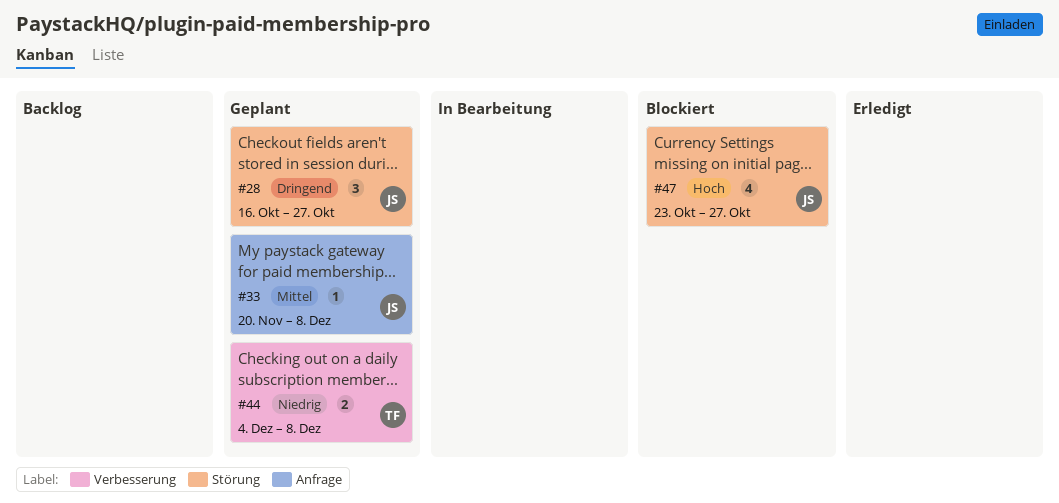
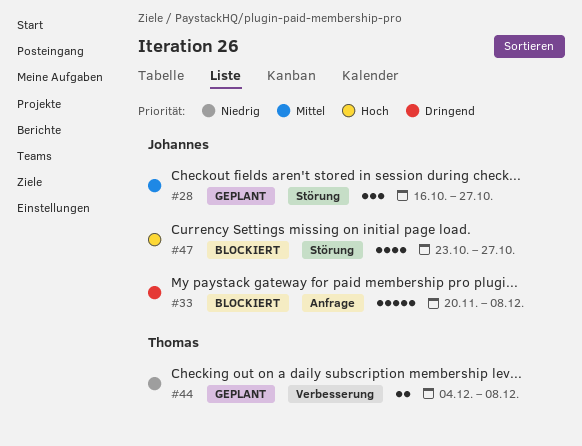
#28, priority: Dringend -> Mittel
#33, status: Geplant -> Blockiert
#33, priority: Mittel -> Dringend
#33, estimate: 1 -> 5

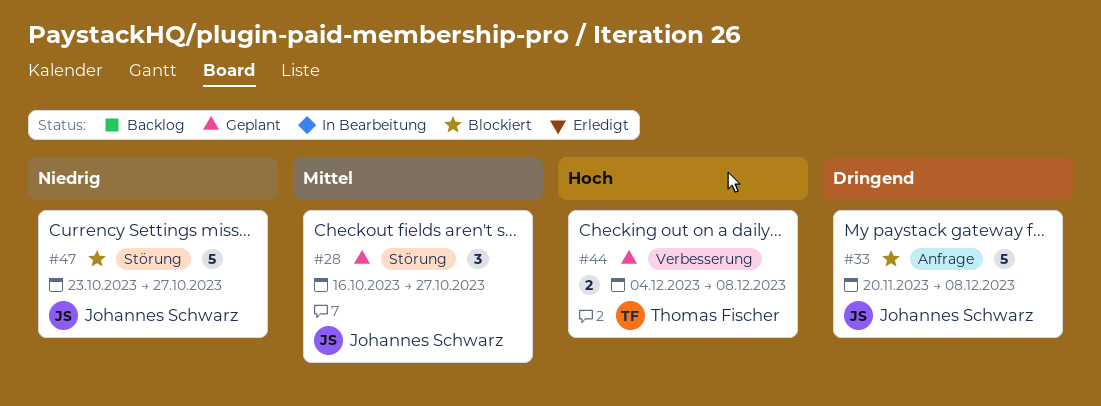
#44, priority: Niedrig -> Hoch
#47, priority: Hoch -> Niedrig
#47, estimate: 4 -> 5

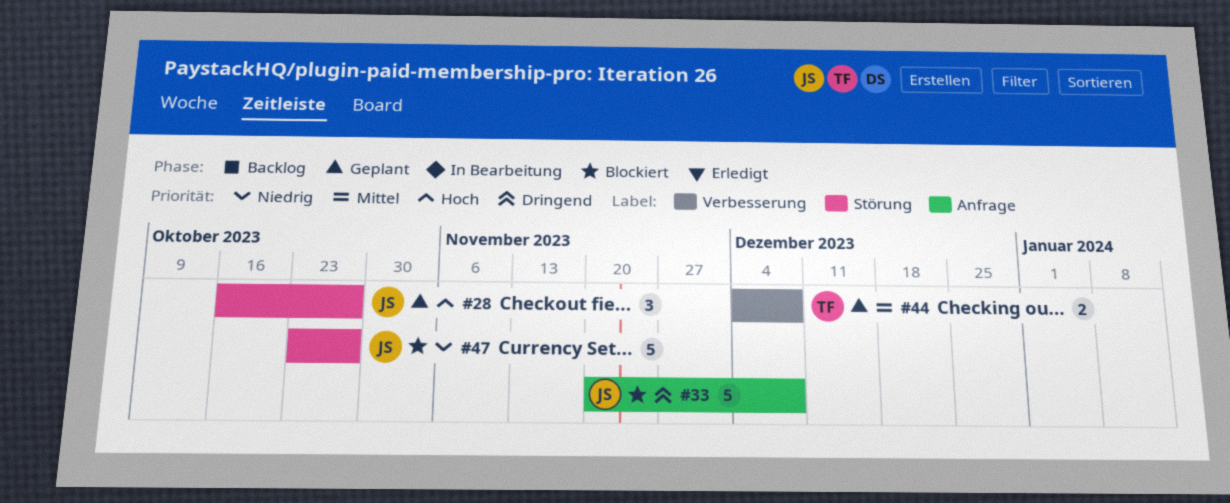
#28, priority: Mittel -> Hoch
#44, priority: Hoch -> Mittel

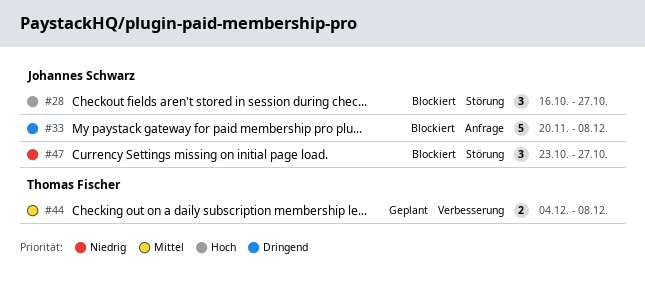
#28, status: Geplant -> Blockiert
#47, estimate: 5 -> 3

